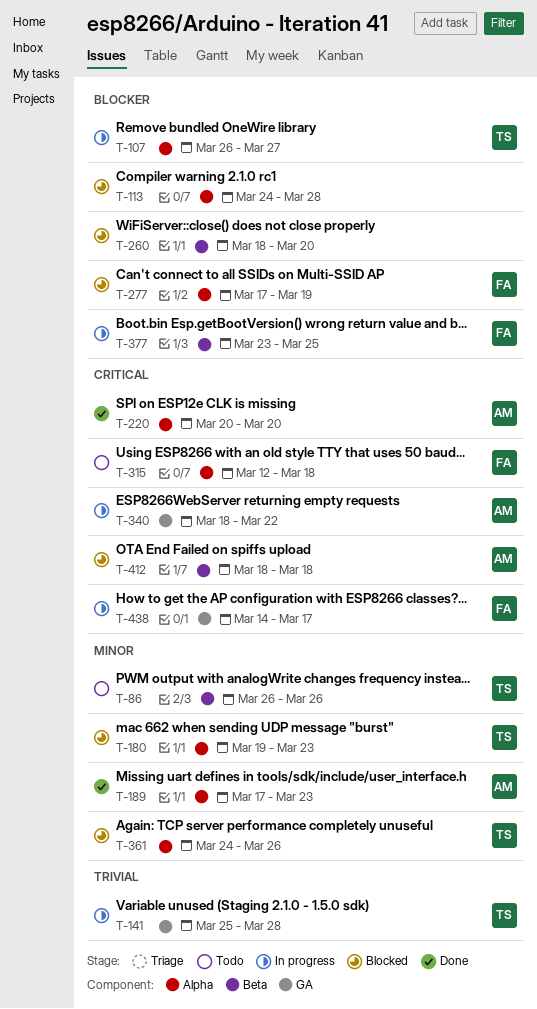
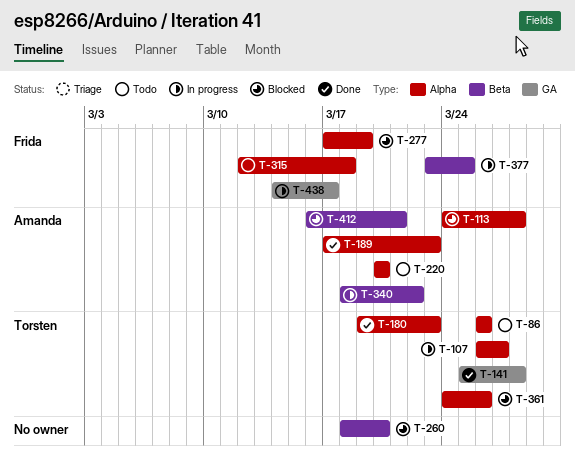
T-86, label: Beta -> Alpha
T-113, owner: none -> Amanda
T-141, status: In progress -> Done
T-180, status: Blocked -> Done
T-220, status: Done -> Todo
T-340, label: GA -> Beta
T-412, start: Mar 18 -> Mar 16
T-412, due: Mar 18 -> Mar 21

